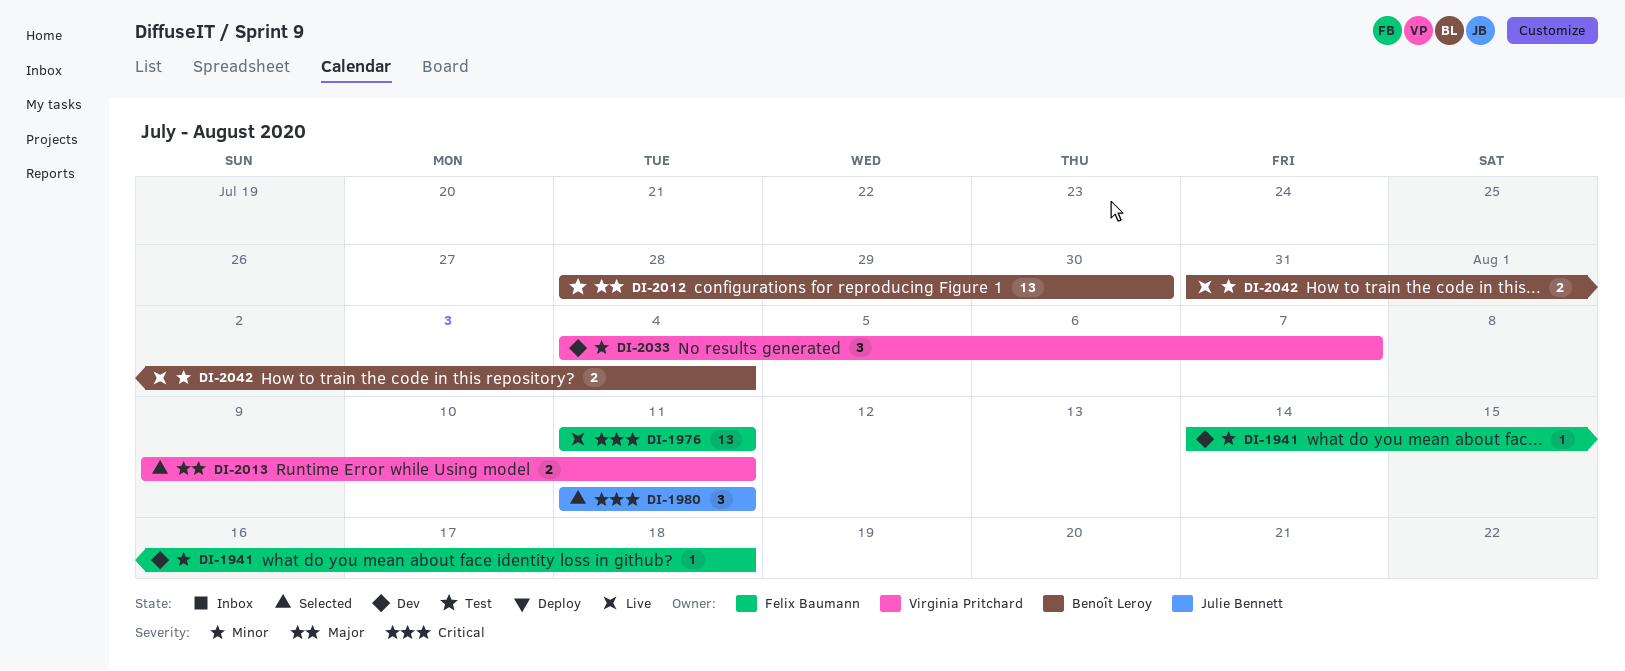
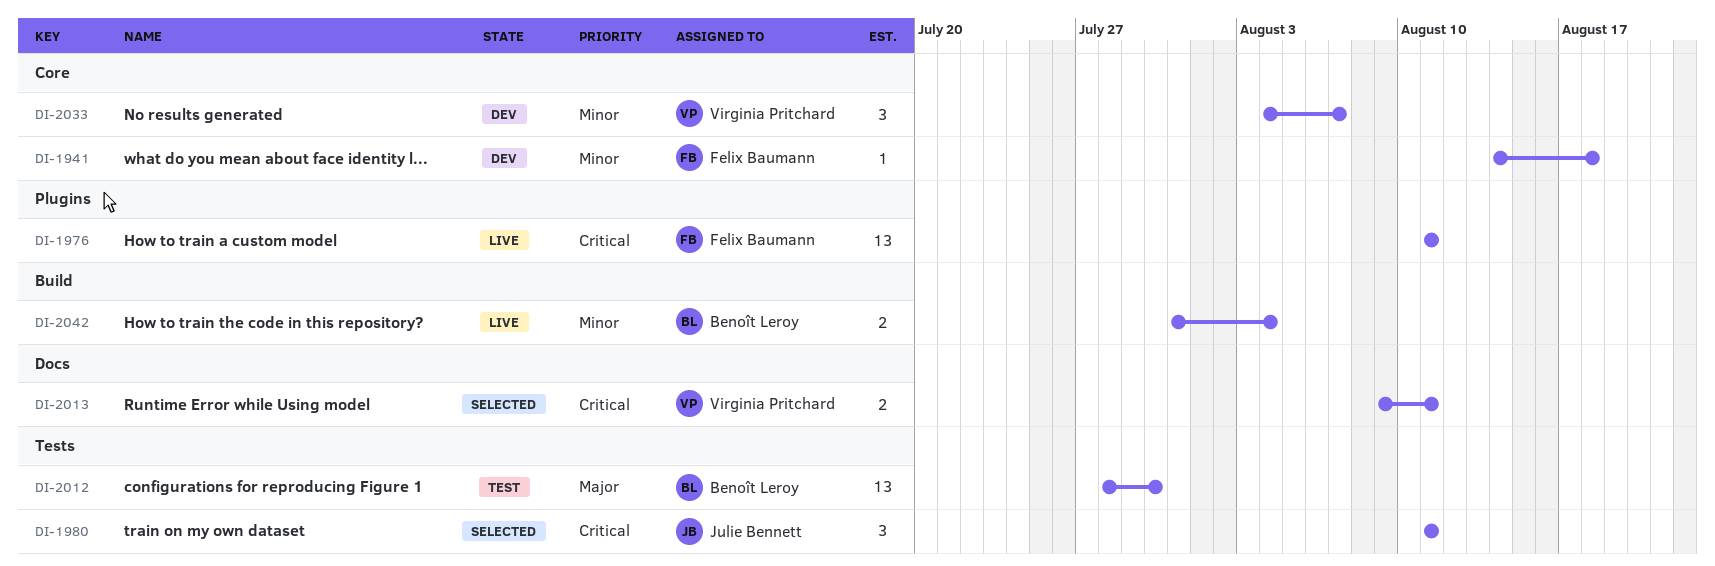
DI-2013, priority: Major -> Critical

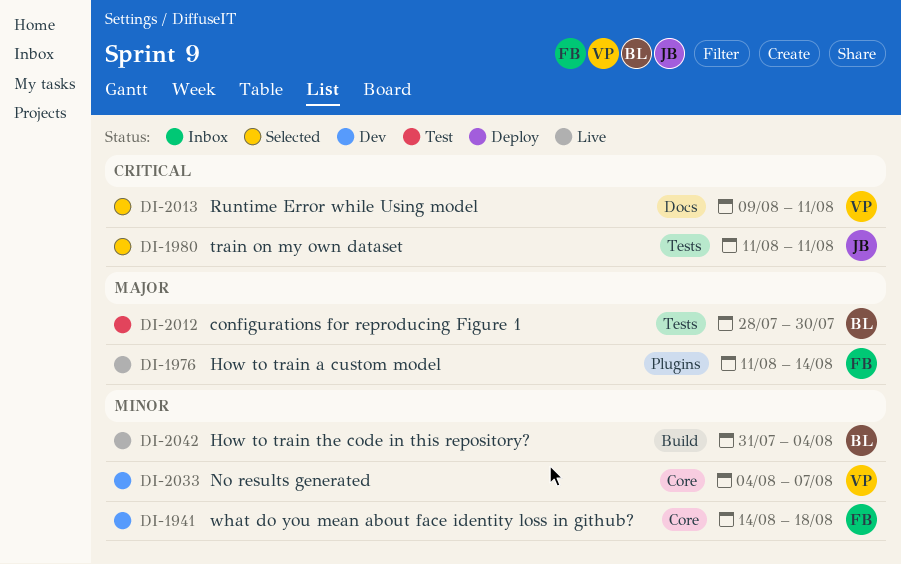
DI-1976, priority: Critical -> Major
DI-1976, due: Aug 11 -> Aug 14

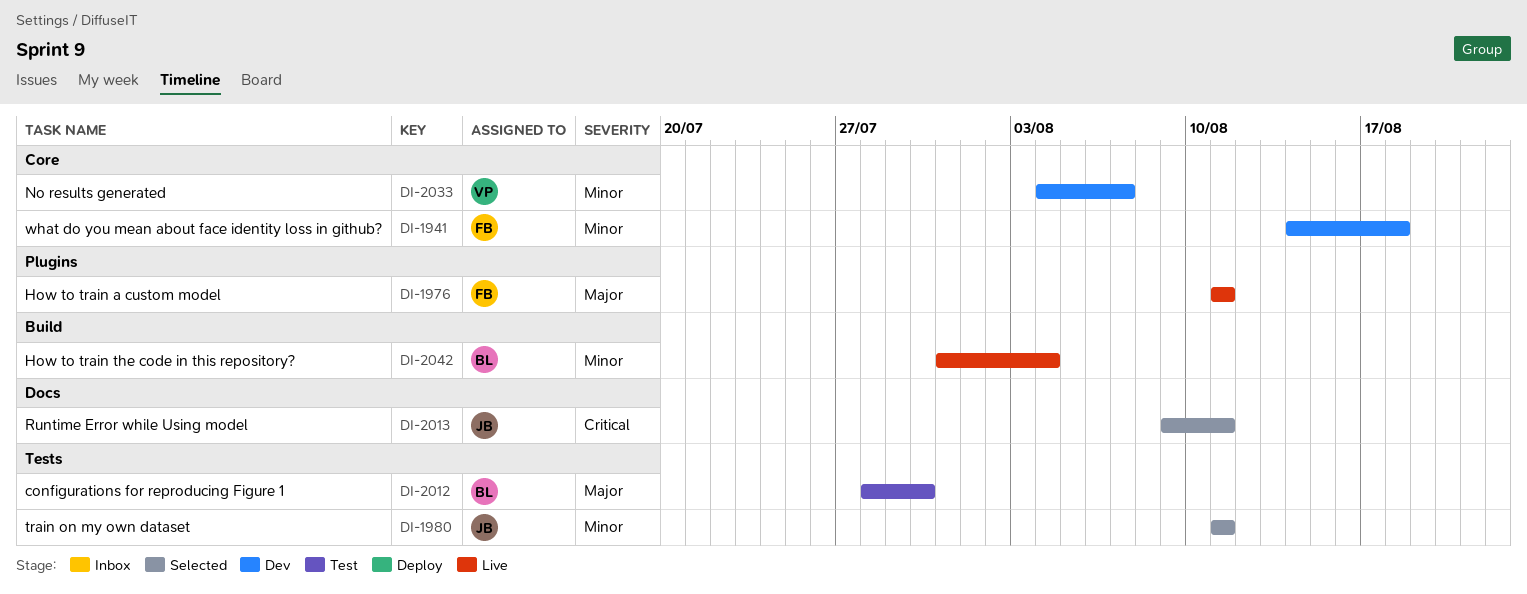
DI-1976, due: Aug 14 -> Aug 11
DI-1980, priority: Critical -> Minor
DI-2013, owner: VP -> JB

